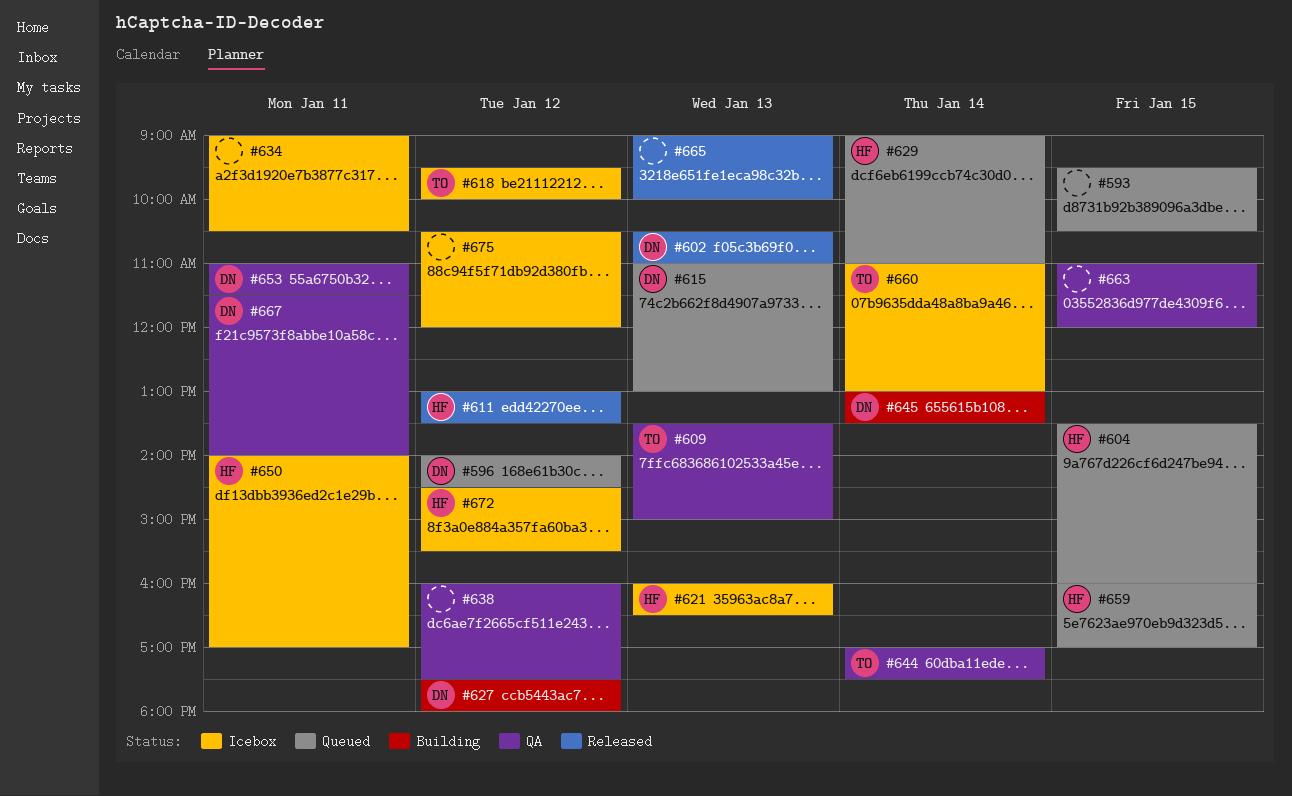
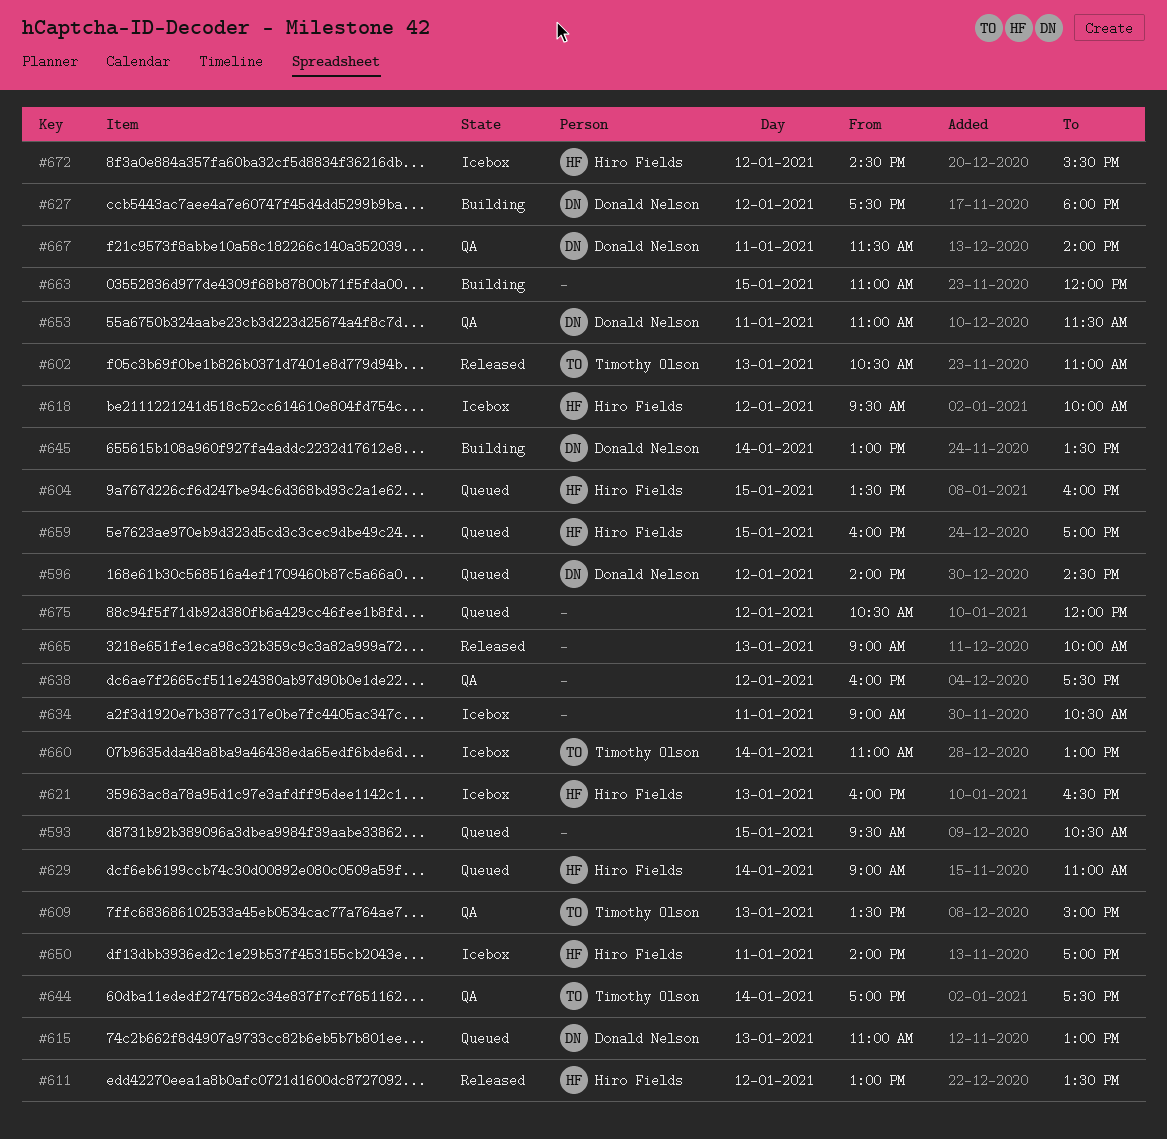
#602, owner: Donald Nelson -> Timothy Olson
#618, owner: Timothy Olson -> Hiro Fields
#663, status: QA -> Building
#675, status: Icebox -> Queued

